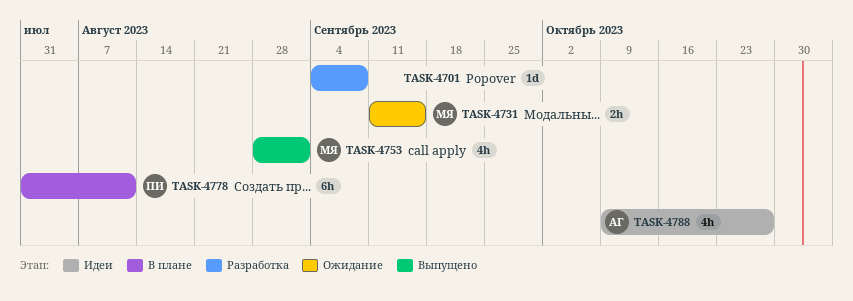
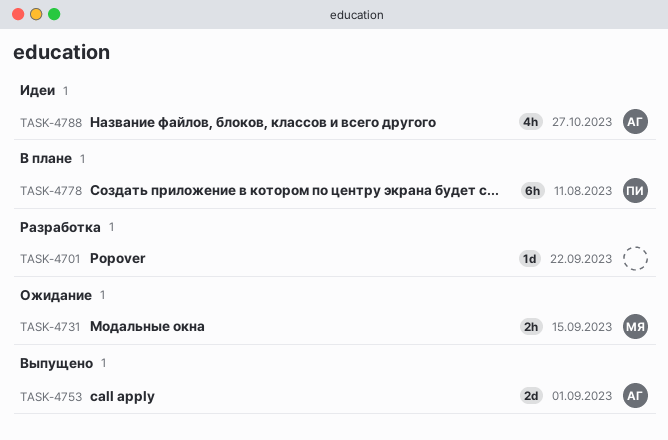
TASK-4701, due: Sep 8 -> Sep 22
TASK-4753, owner: МЯ -> АГ
TASK-4753, estimate: 4h -> 2d

